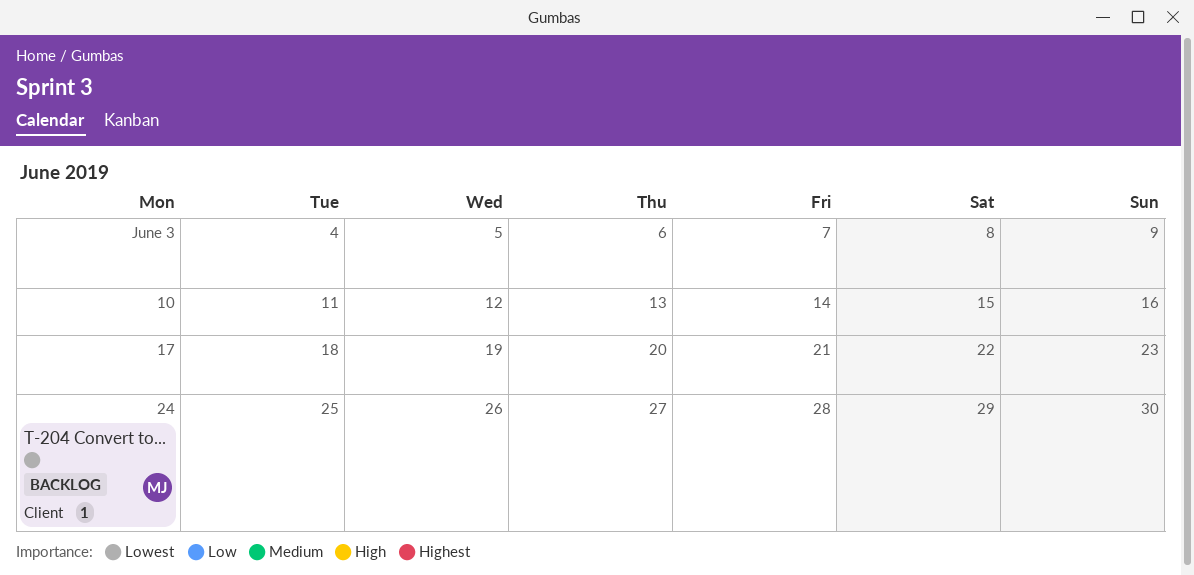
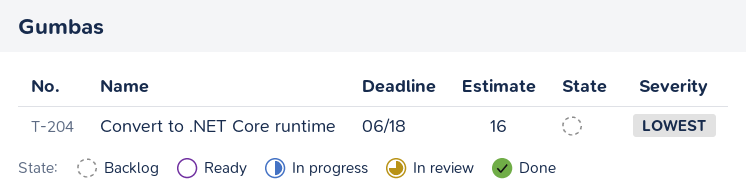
T-204, estimate: 1 -> 16
T-204, due: Jun 24 -> Jun 18

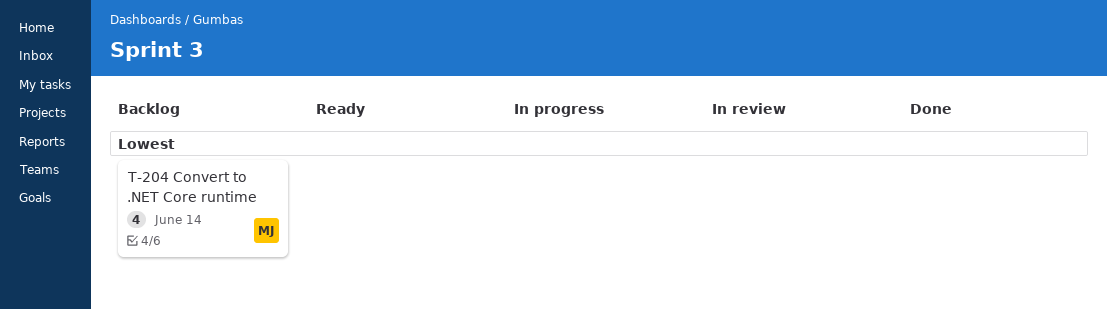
T-204, estimate: 16 -> 4
T-204, due: Jun 18 -> Jun 14

